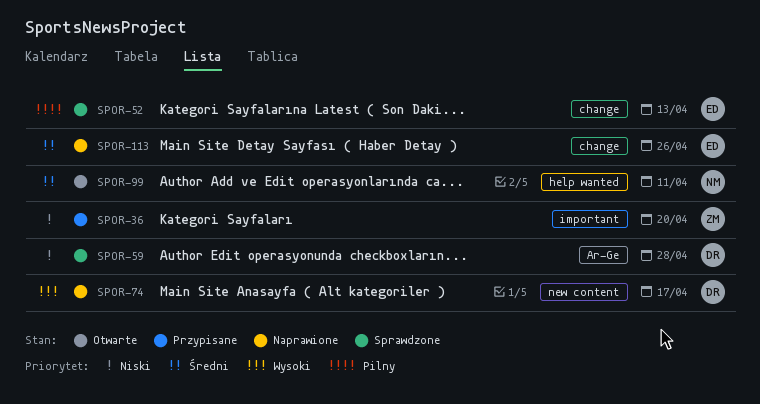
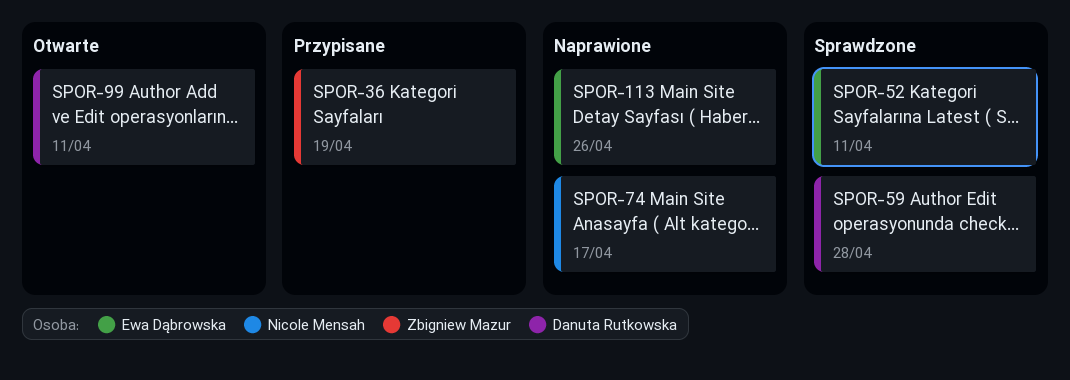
SPOR-36, due: Apr 20 -> Apr 19
SPOR-52, due: Apr 13 -> Apr 11
SPOR-74, owner: Danuta Rutkowska -> Nicole Mensah
SPOR-99, owner: Nicole Mensah -> Danuta Rutkowska

